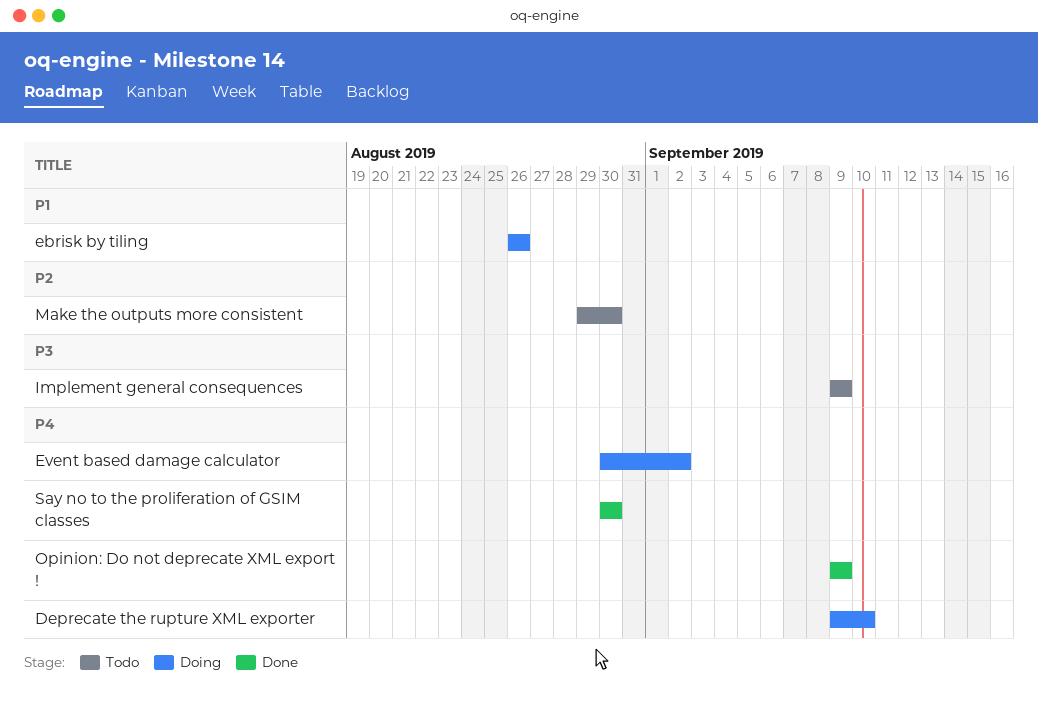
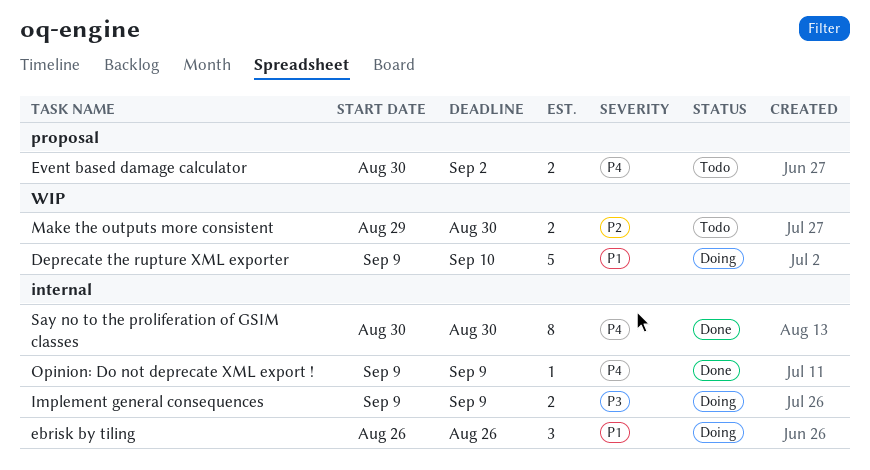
Deprecate the rupture XML exporter, priority: P4 -> P1
Event based damage calculator, status: Doing -> Todo
Implement general consequences, status: Todo -> Doing

